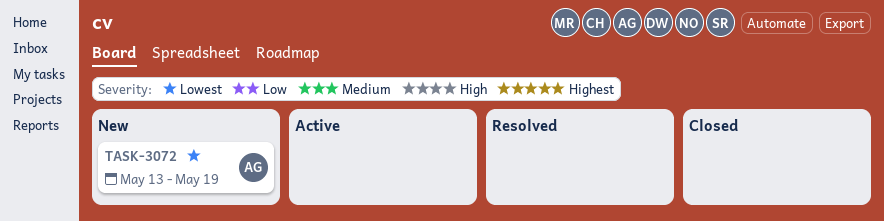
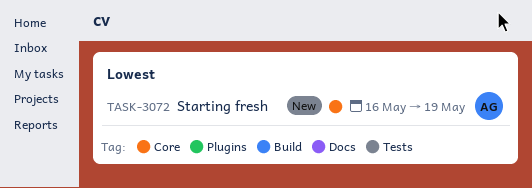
TASK-3072, start: May 13 -> May 16

